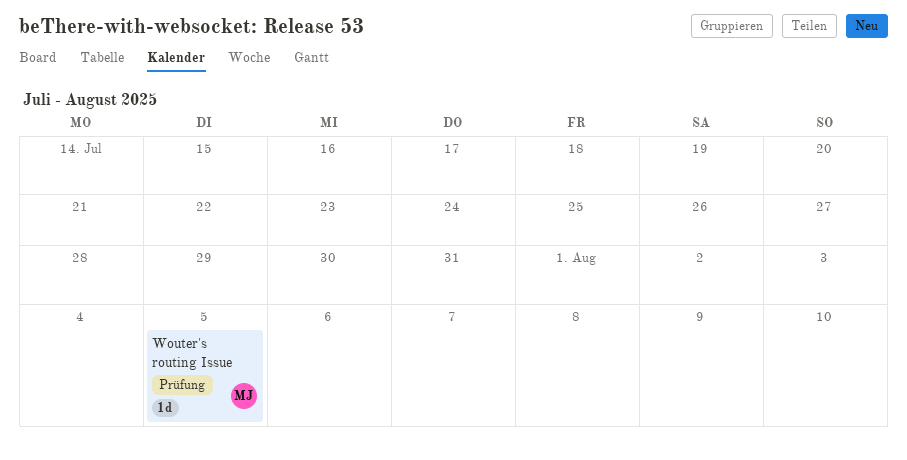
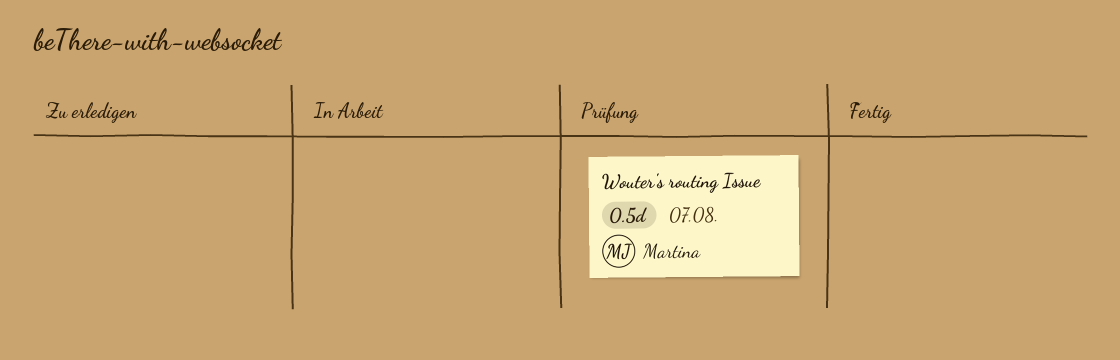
Wouter's routing Issue, estimate: 1d -> 0.5d
Wouter's routing Issue, due: Aug 5 -> Aug 7

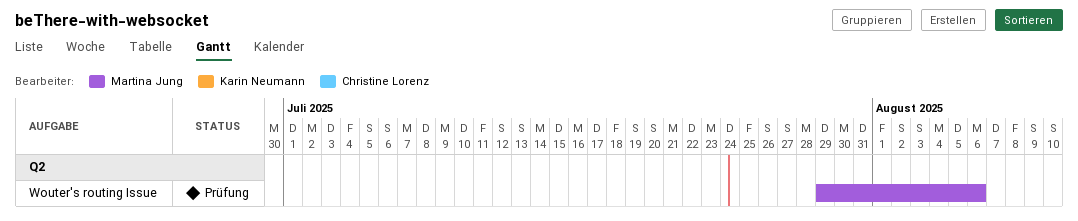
Wouter's routing Issue, due: Aug 7 -> Aug 6

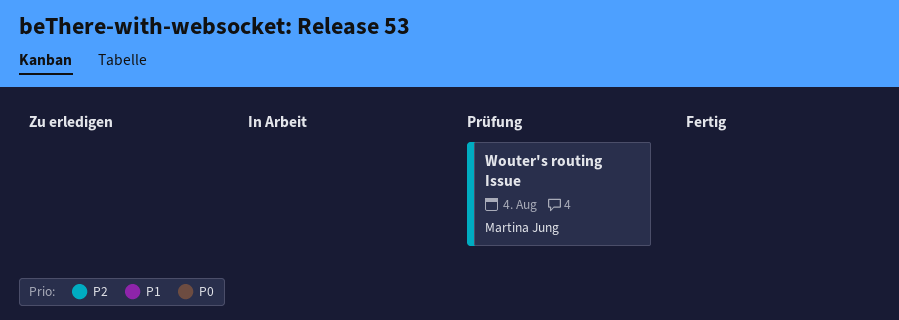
Wouter's routing Issue, due: Aug 6 -> Aug 4

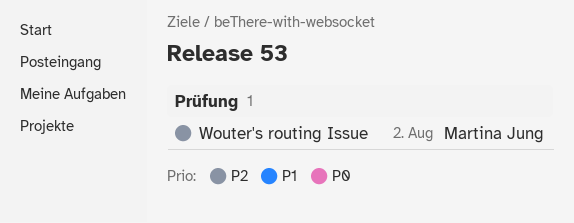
Wouter's routing Issue, due: Aug 4 -> Aug 2

